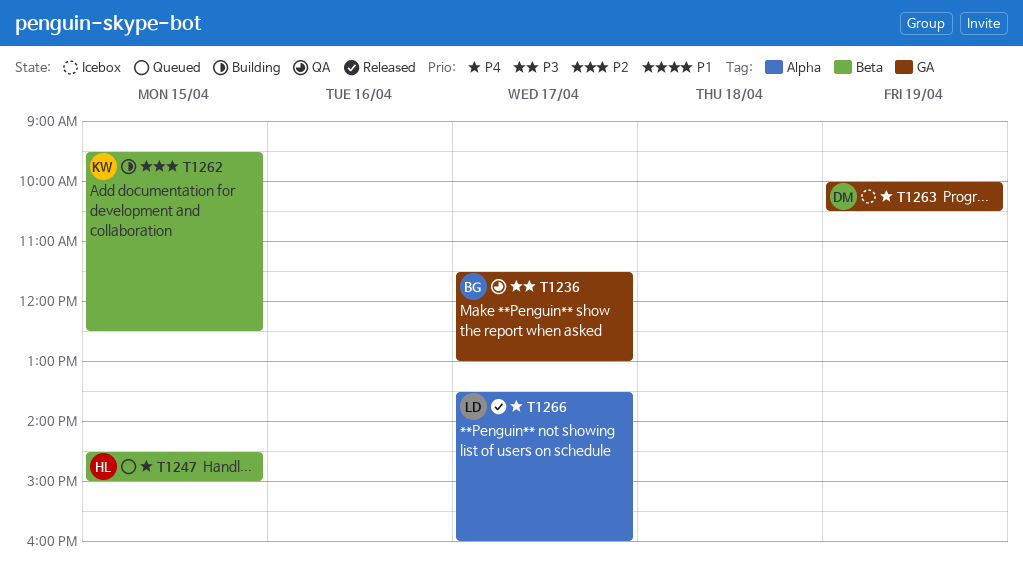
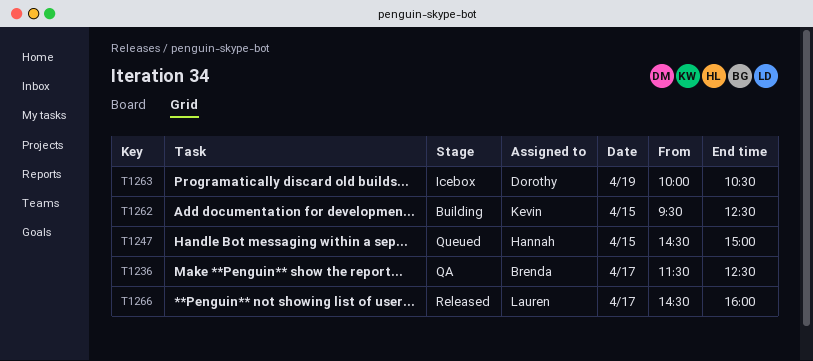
T1236, ends: 13:00 -> 12:30
T1266, begins: 13:30 -> 14:30

